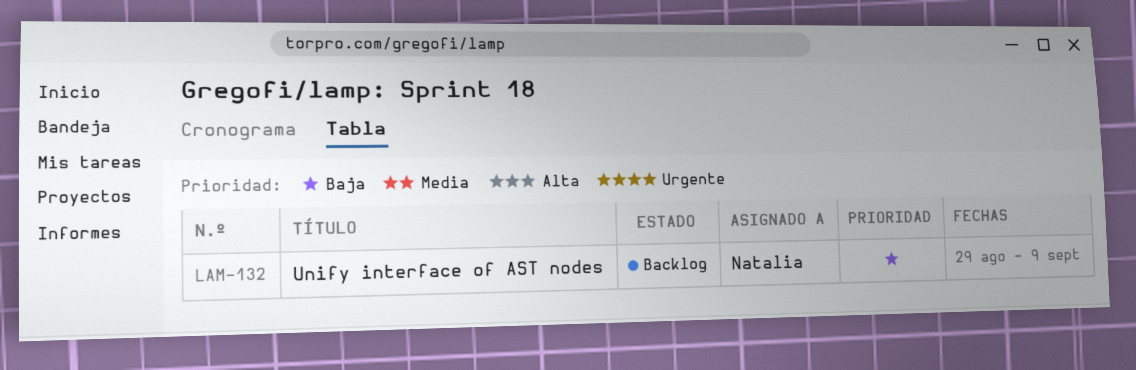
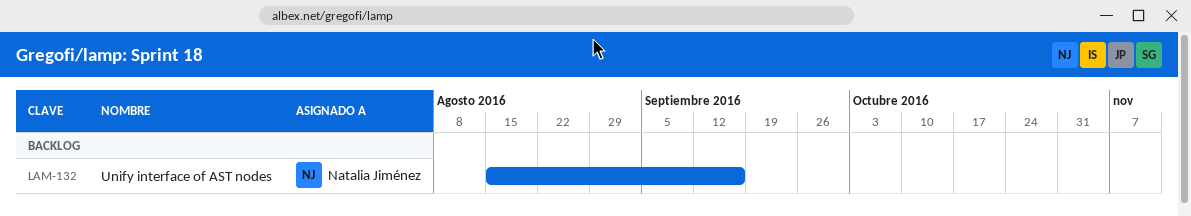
LAM-132, start: Aug 29 -> Aug 15
LAM-132, due: Sep 9 -> Sep 16

